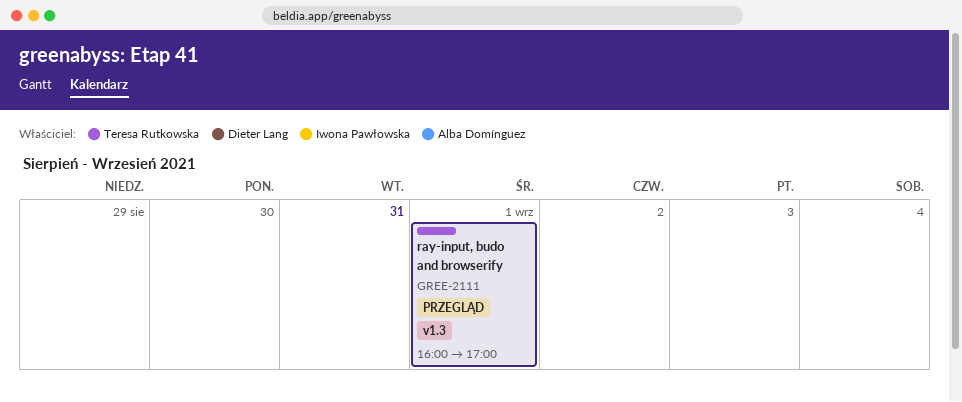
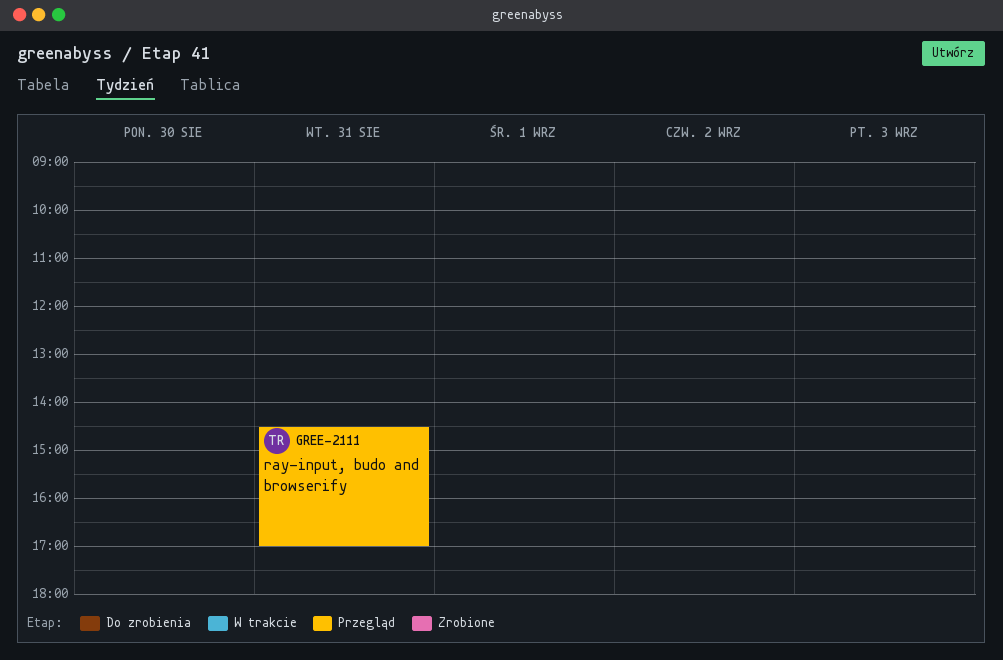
GREE-2111, day: Sep 1 -> Aug 31
GREE-2111, begins: 16:00 -> 14:30

